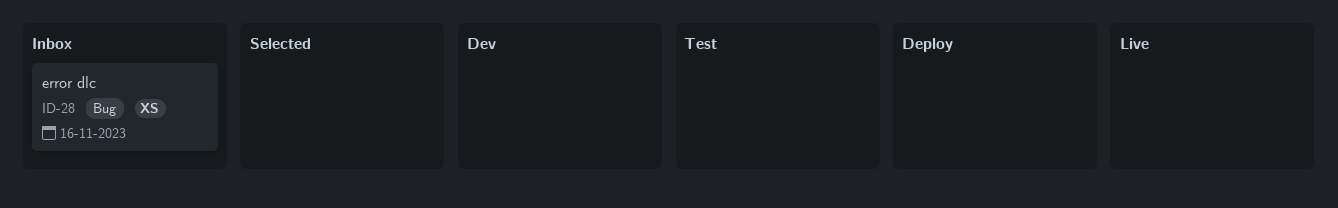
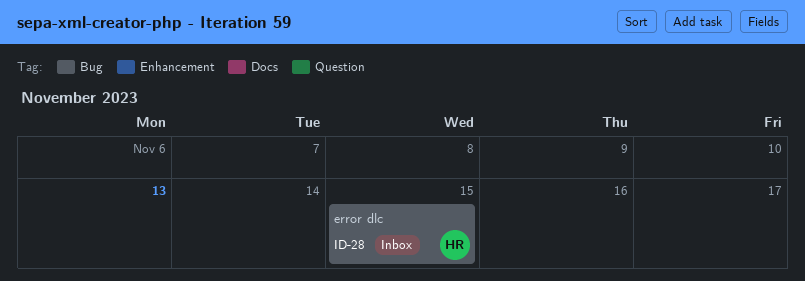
ID-28, due: Nov 16 -> Nov 15

